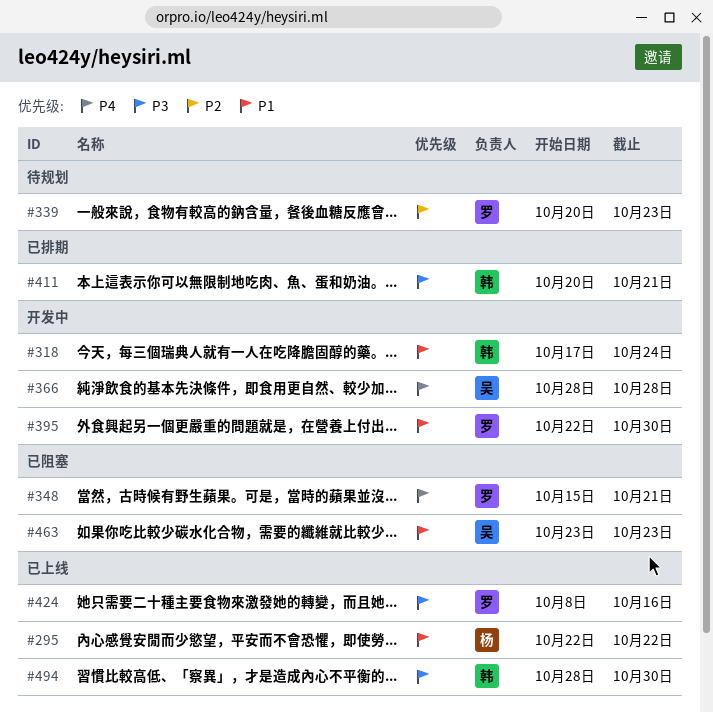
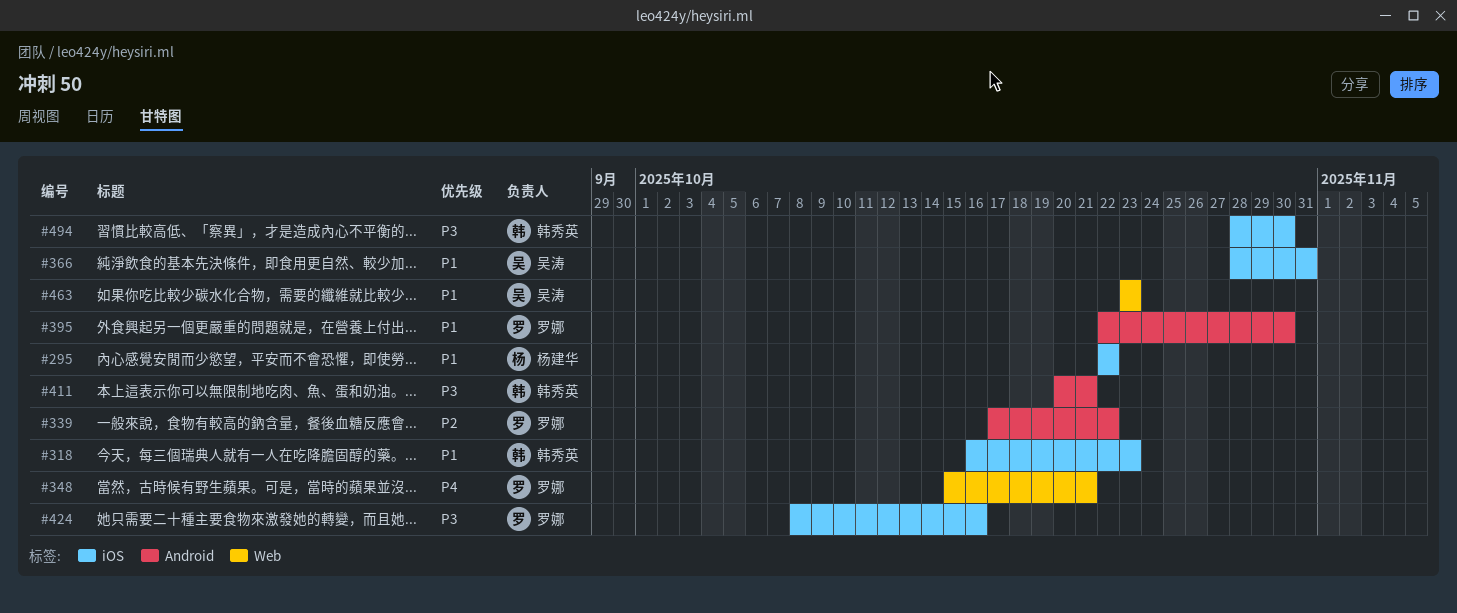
#318, start: Oct 17 -> Oct 16
#318, due: Oct 24 -> Oct 23
#339, start: Oct 20 -> Oct 17
#339, due: Oct 23 -> Oct 22
#366, priority: P4 -> P1
#366, due: Oct 28 -> Oct 31

